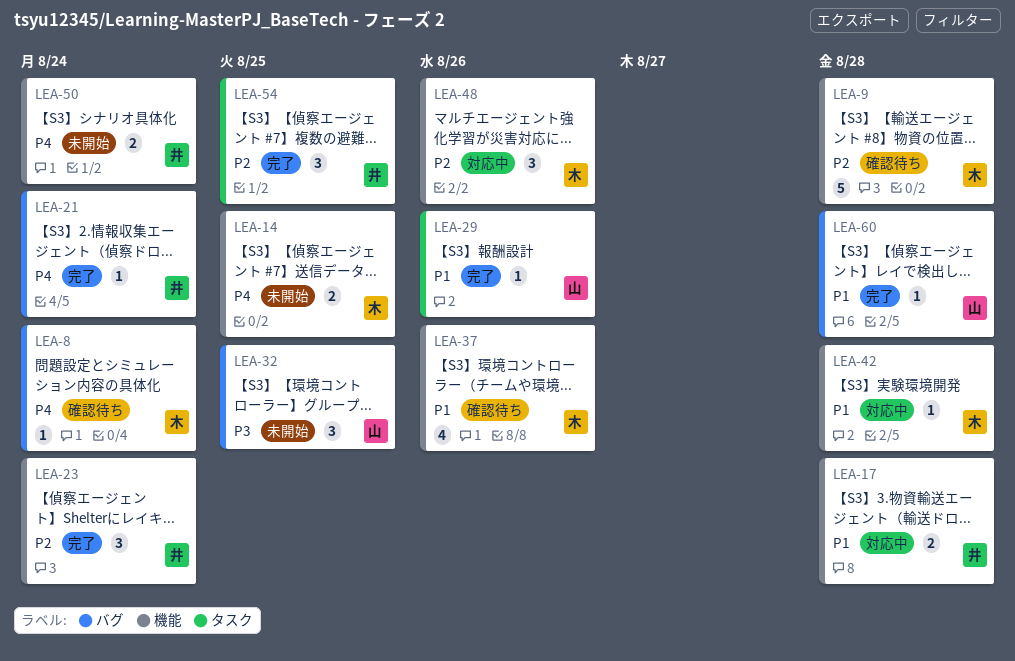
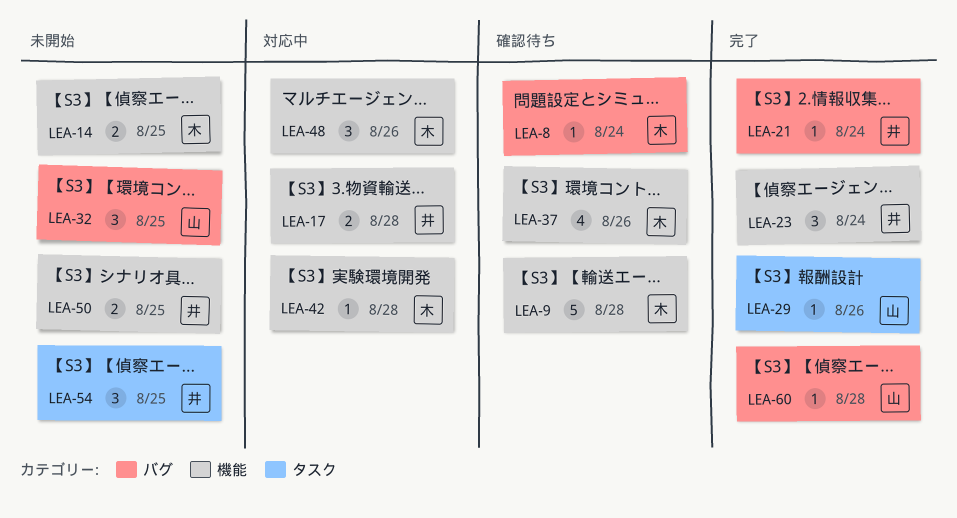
LEA-50, due: Aug 24 -> Aug 25
LEA-54, status: 完了 -> 未開始

